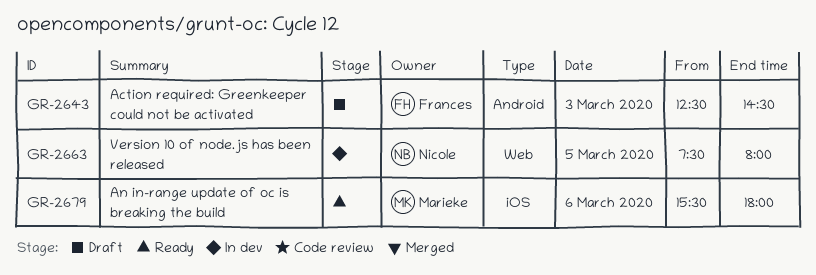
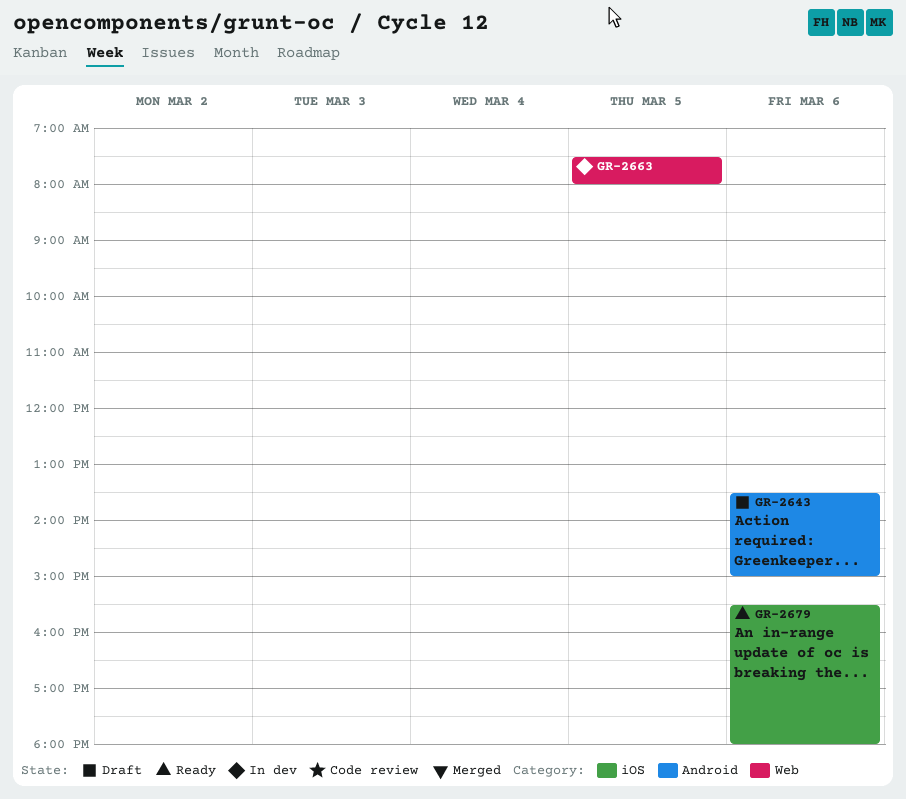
GR-2643, day: Mar 3 -> Mar 6
GR-2643, begins: 12:30 -> 13:30
GR-2643, ends: 14:30 -> 15:00

